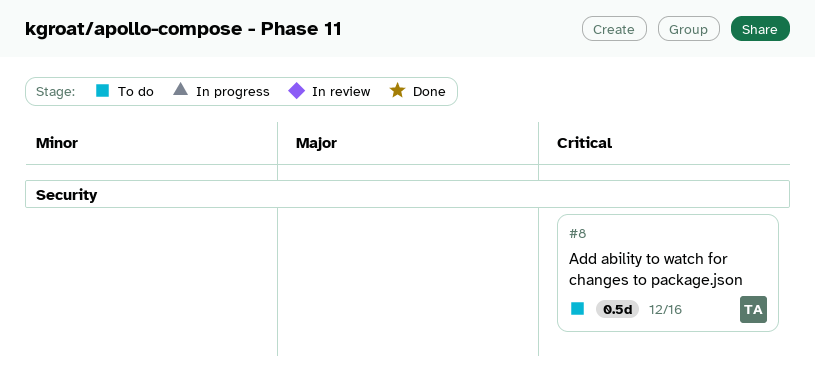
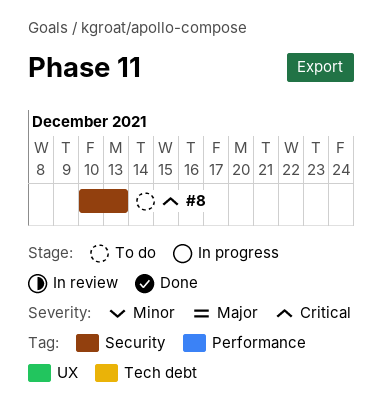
#8, due: Dec 16 -> Dec 13

